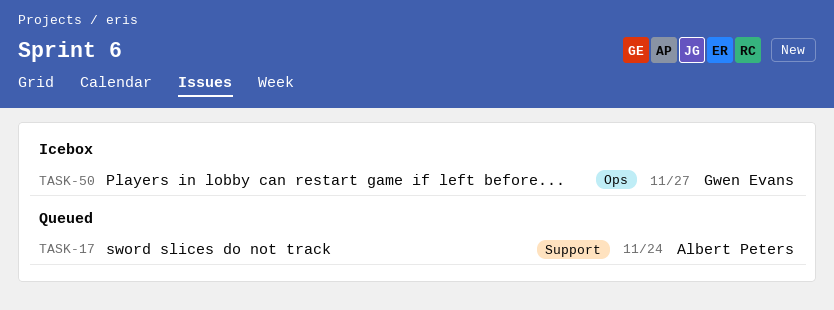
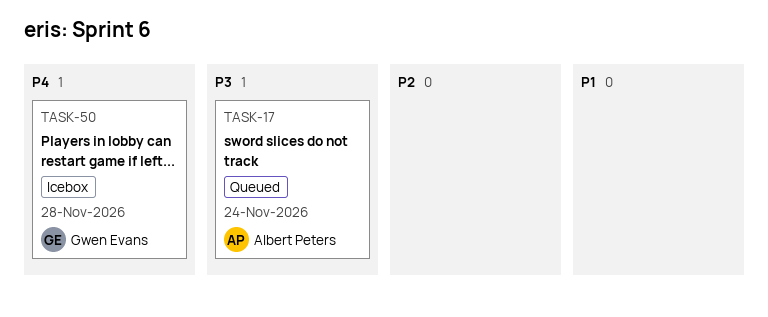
TASK-50, due: Nov 27 -> Nov 28

